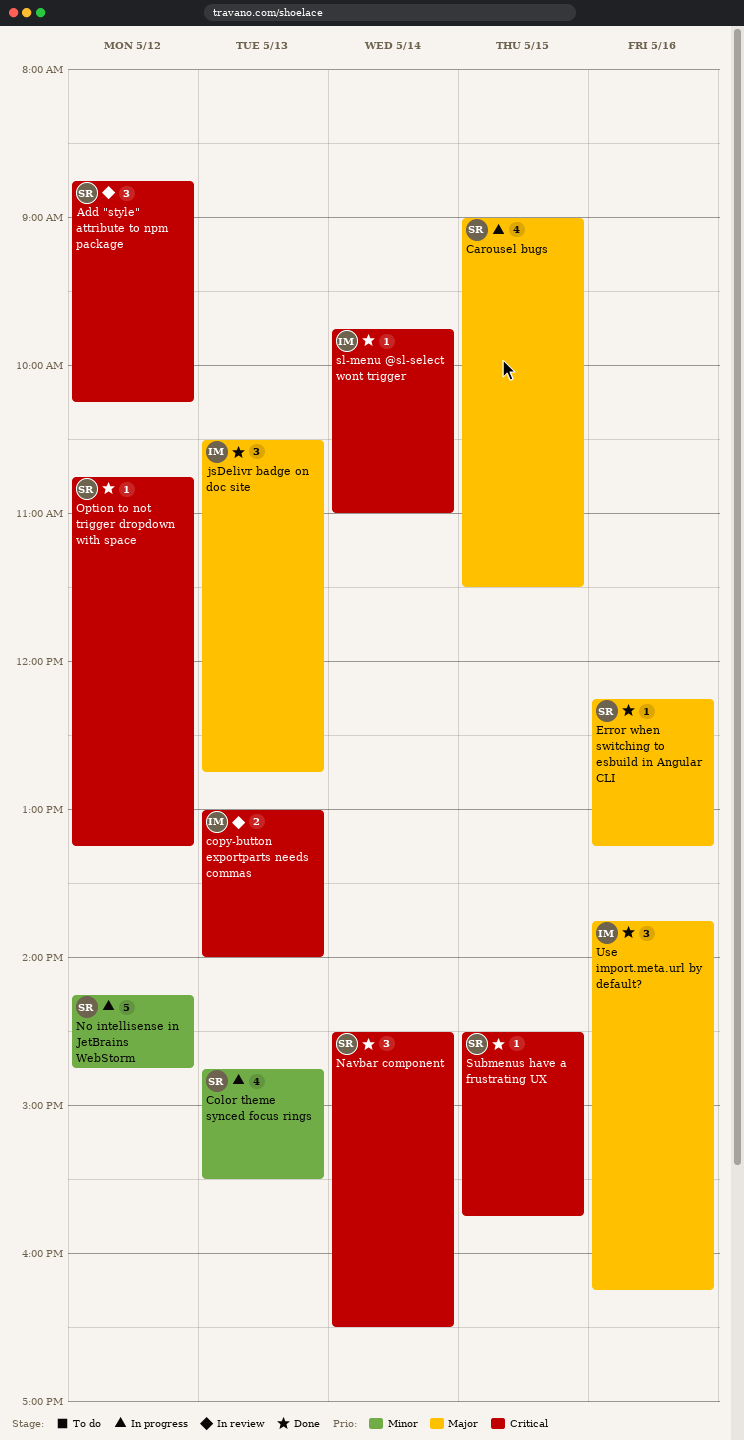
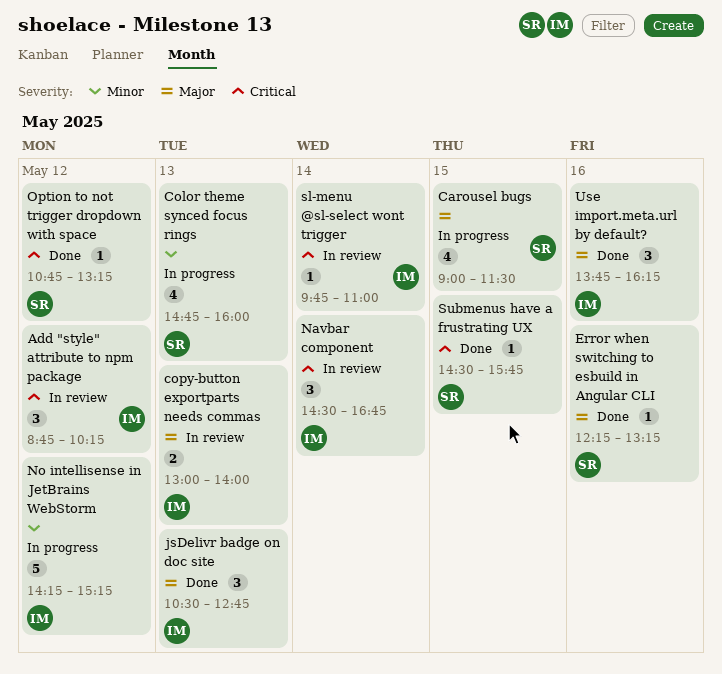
Add "style" attribute to npm package, owner: SR -> IM
Color theme synced focus rings, ends: 15:30 -> 16:00
copy-button exportparts needs commas, priority: Critical -> Major
Navbar component, status: Done -> In review
Navbar component, owner: SR -> IM
Navbar component, ends: 16:30 -> 16:45
No intellisense in JetBrains WebStorm, owner: SR -> IM
No intellisense in JetBrains WebStorm, ends: 14:45 -> 15:15
sl-menu @sl-select wont trigger, status: Done -> In review

